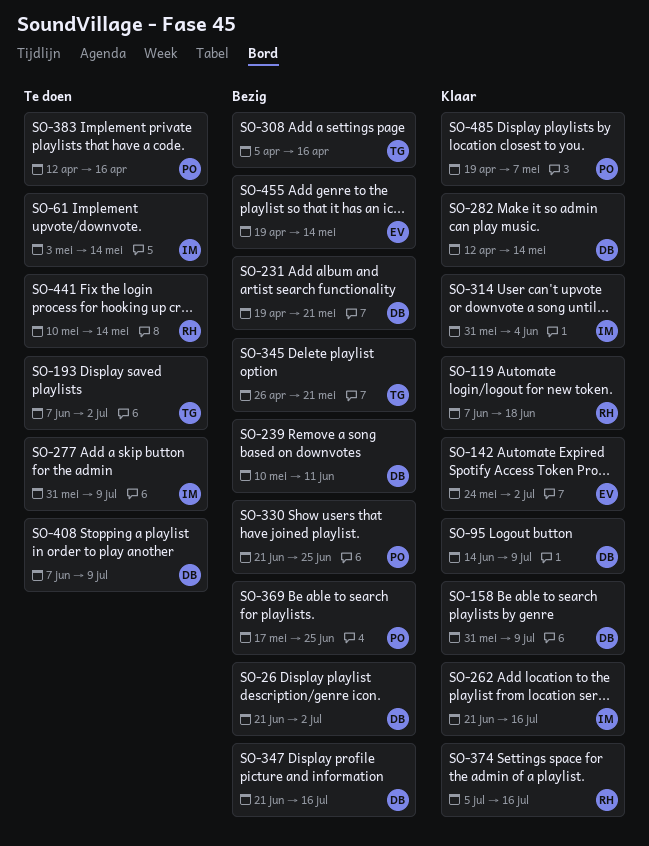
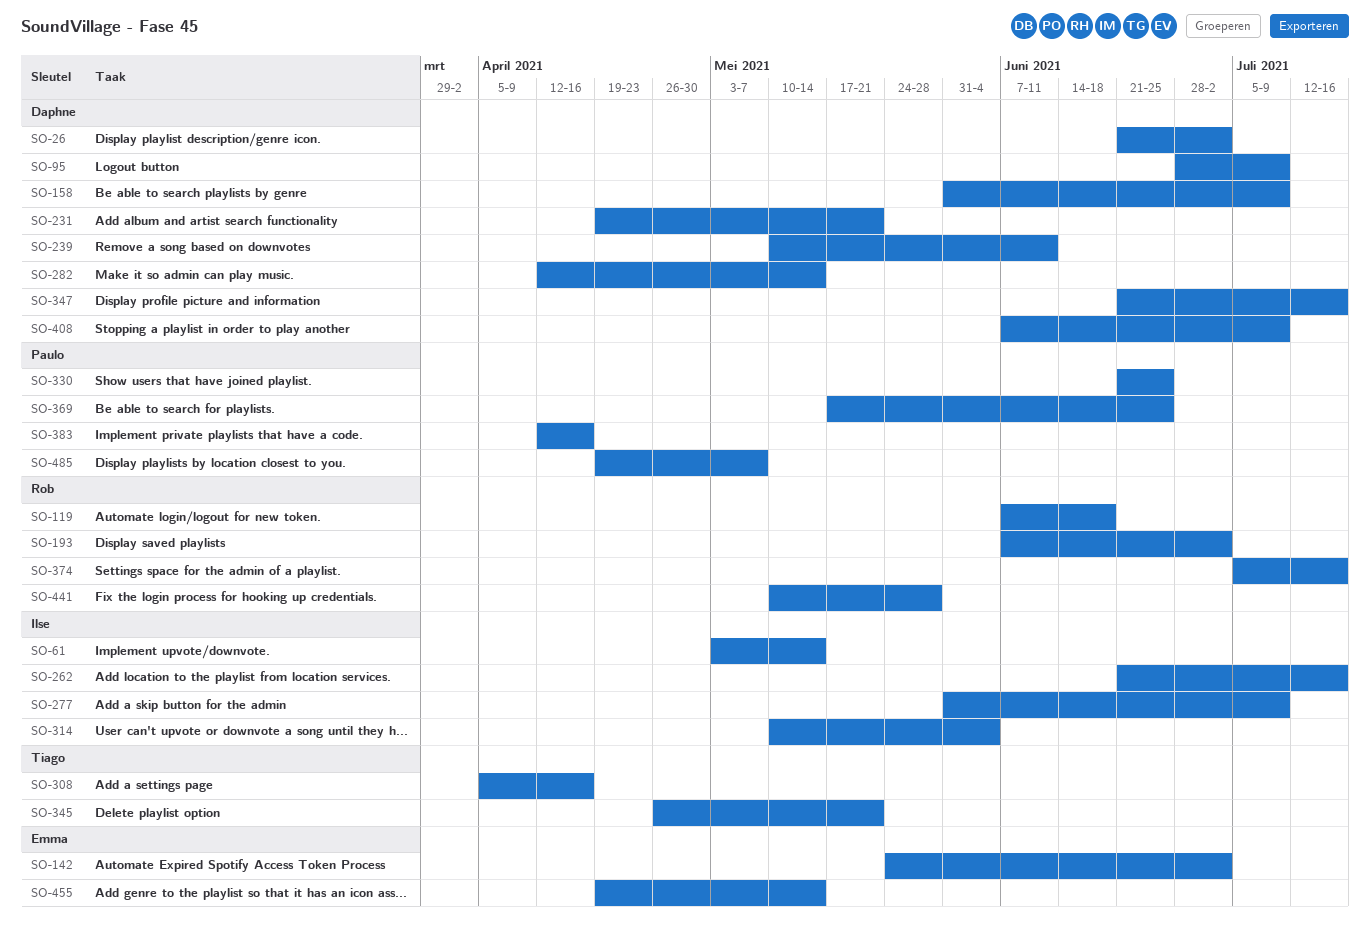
SO-95, start: Jun 14 -> Jun 28
SO-193, owner: Tiago -> Rob
SO-314, start: May 31 -> May 10
SO-441, due: May 14 -> May 28

